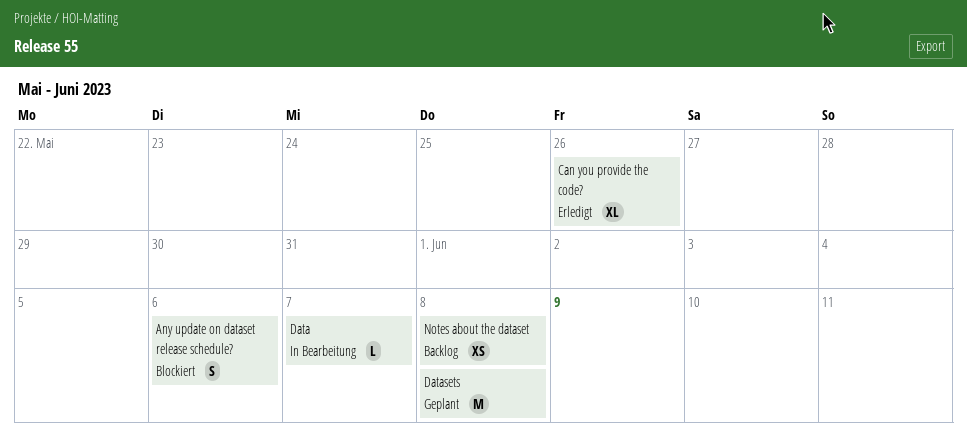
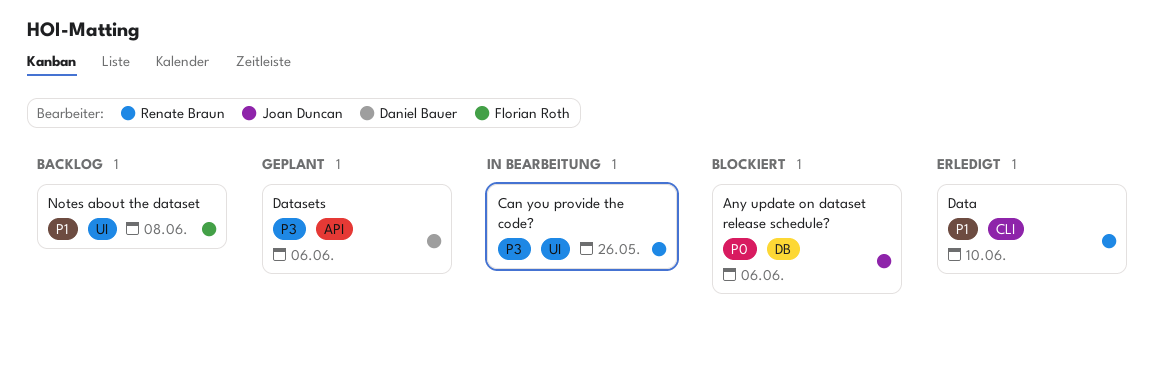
Can you provide the code?, status: Erledigt -> In Bearbeitung
Data, status: In Bearbeitung -> Erledigt
Data, due: Jun 7 -> Jun 10
Datasets, due: Jun 8 -> Jun 6

